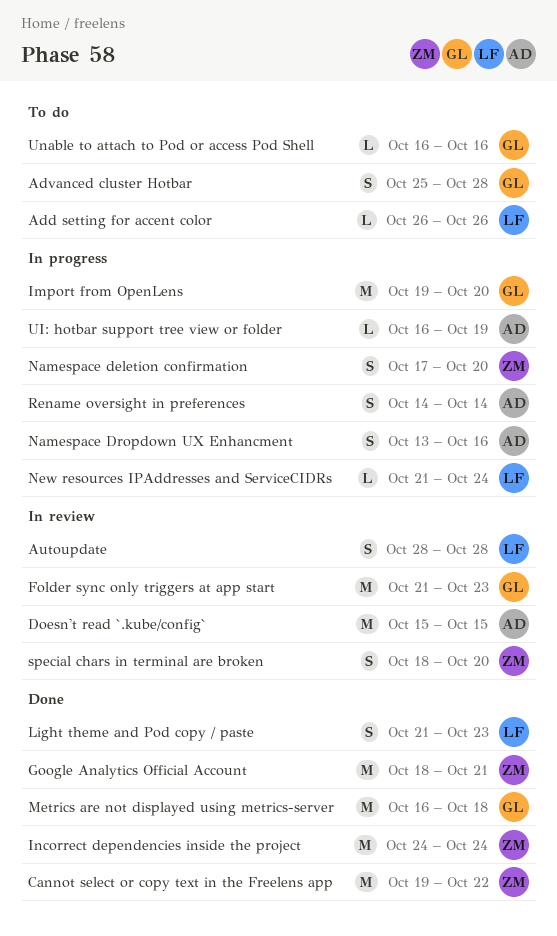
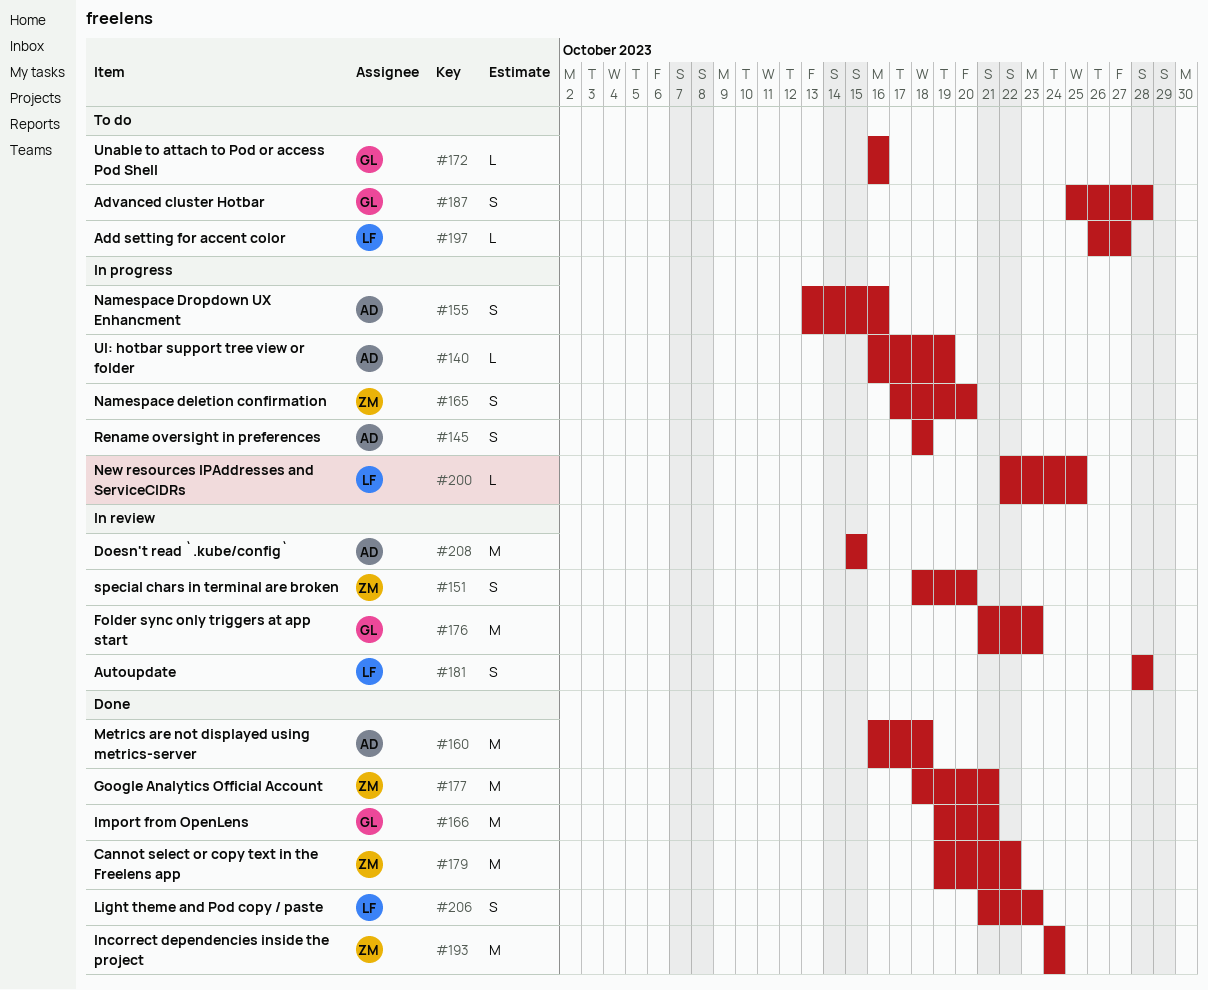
Add setting for accent color, due: Oct 26 -> Oct 27
Import from OpenLens, status: In progress -> Done
Import from OpenLens, due: Oct 20 -> Oct 21
Metrics are not displayed using metrics-server, owner: GL -> AD
New resources IPAddresses and ServiceCIDRs, start: Oct 21 -> Oct 22
New resources IPAddresses and ServiceCIDRs, due: Oct 24 -> Oct 25
Rename oversight in preferences, start: Oct 14 -> Oct 18
Rename oversight in preferences, due: Oct 14 -> Oct 18

